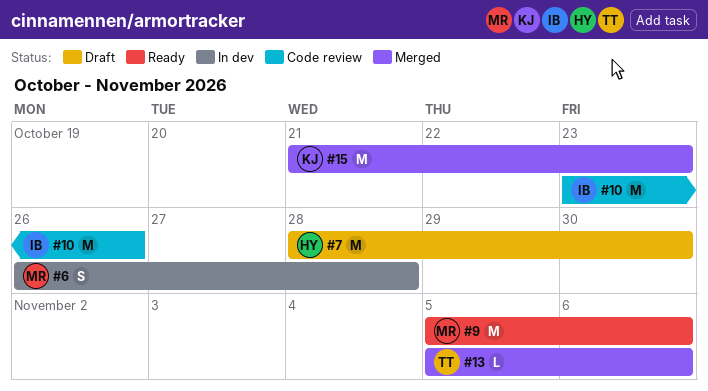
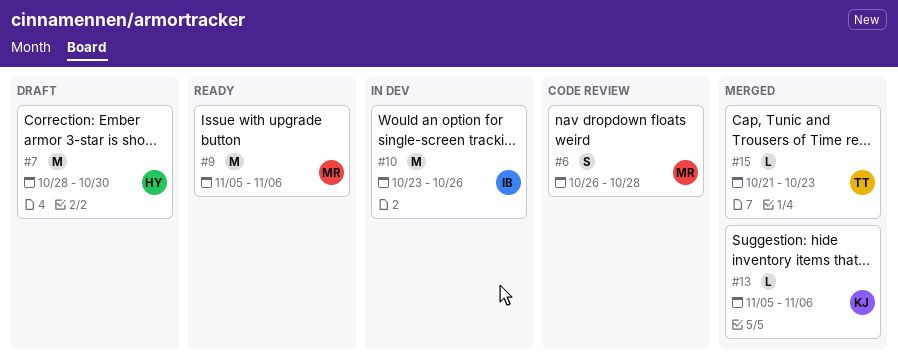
#6, status: In dev -> Code review
#10, status: Code review -> In dev
#13, owner: TT -> KJ
#15, owner: KJ -> TT
#15, estimate: M -> L

